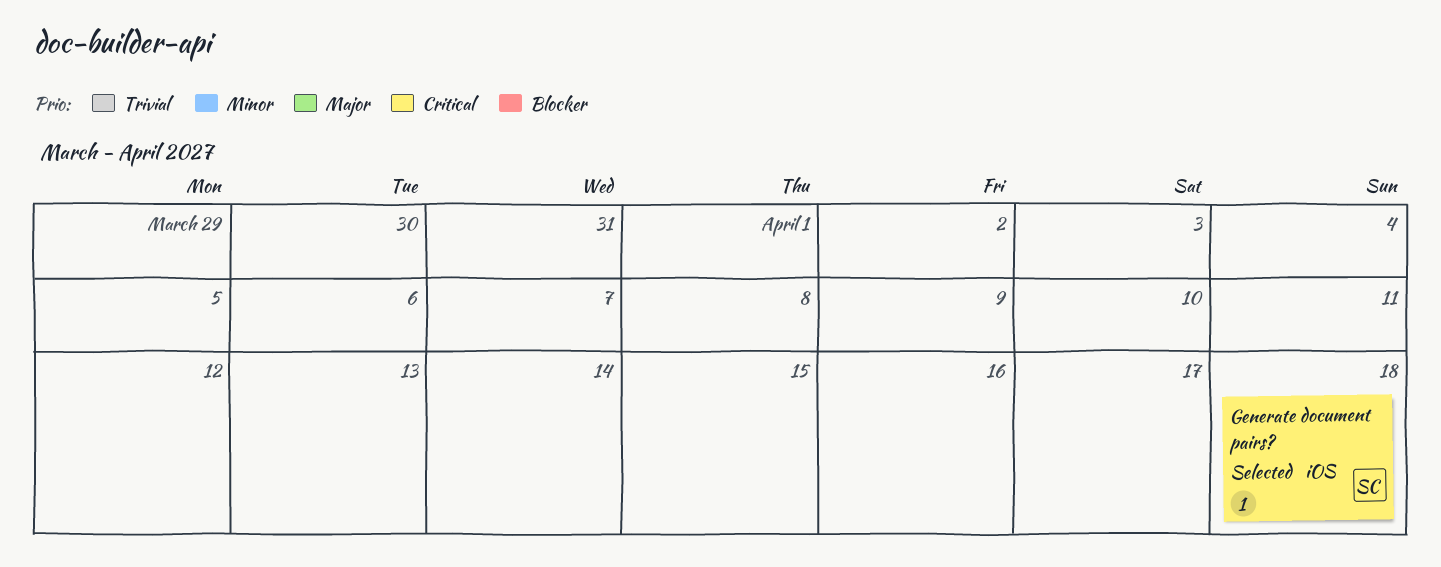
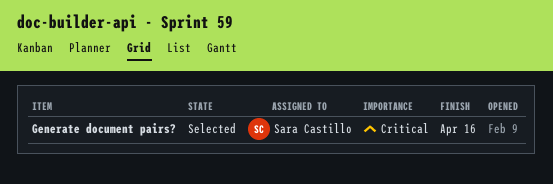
Generate document pairs?, due: Apr 18 -> Apr 16

